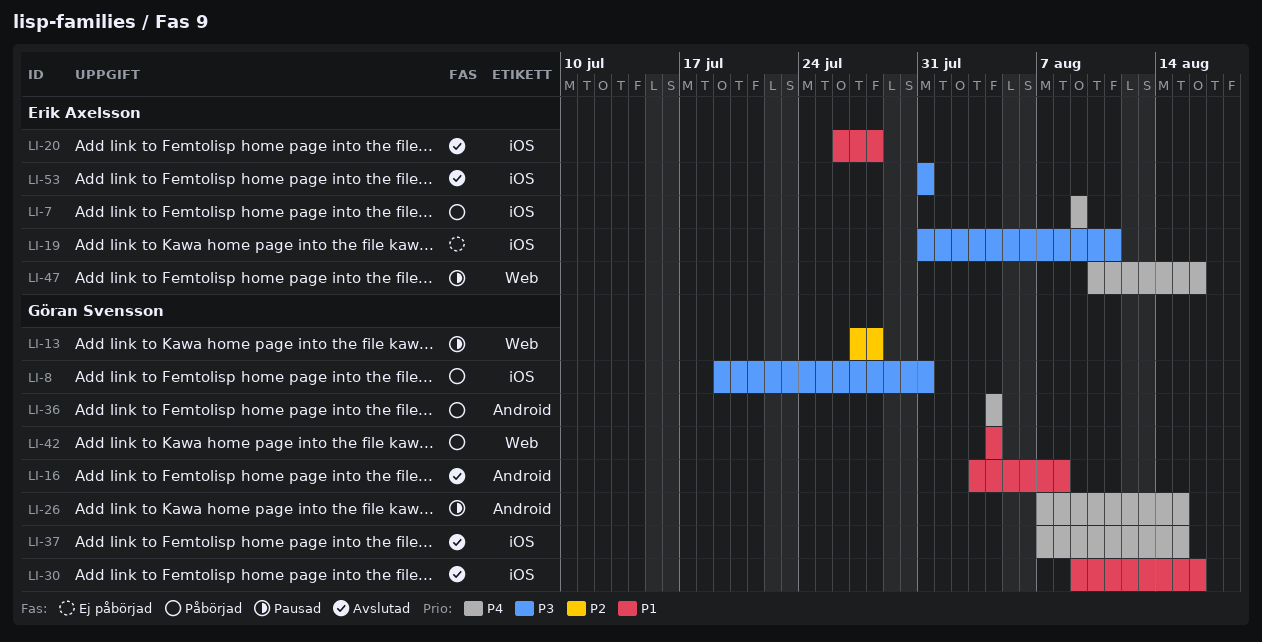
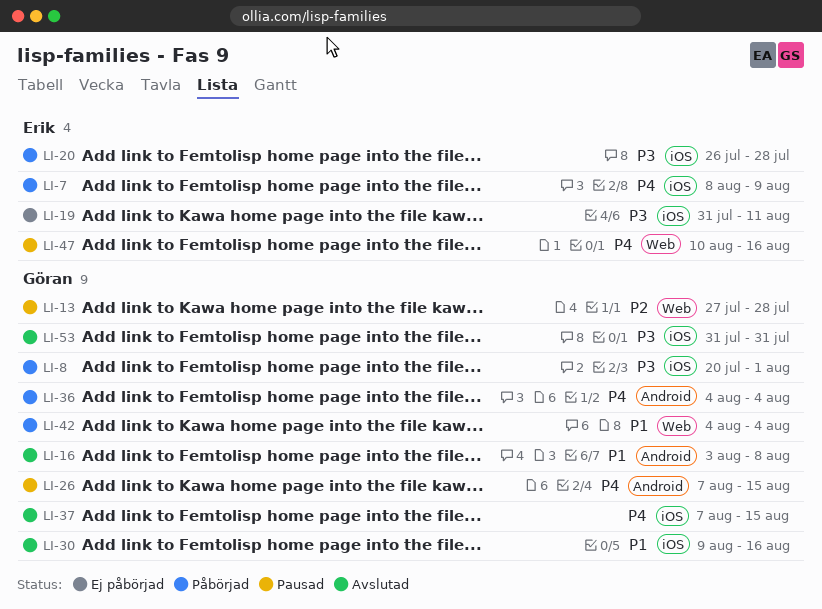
LI-7, start: Aug 9 -> Aug 8
LI-8, start: Jul 19 -> Jul 20
LI-8, due: Jul 31 -> Aug 1
LI-20, status: Avslutad -> Påbörjad
LI-20, priority: P1 -> P3
LI-53, owner: Erik Axelsson -> Göran Svensson

